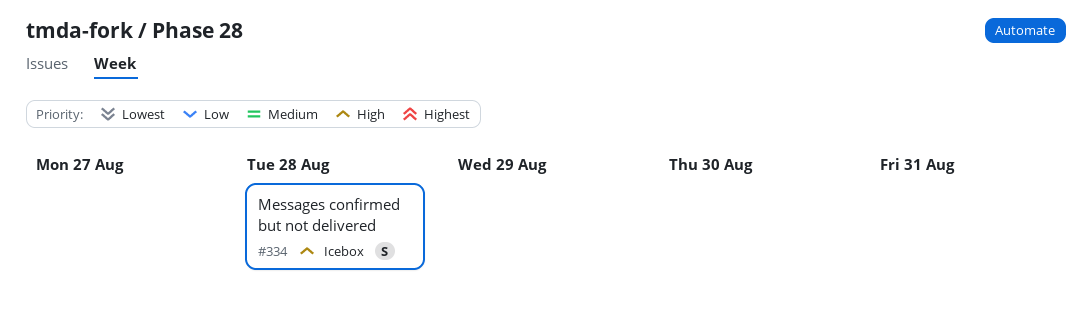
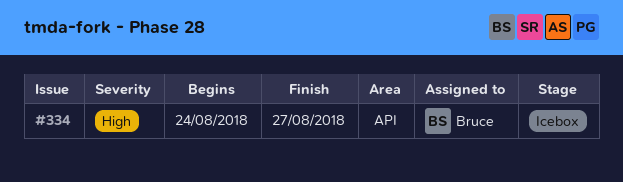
#334, due: Aug 28 -> Aug 27

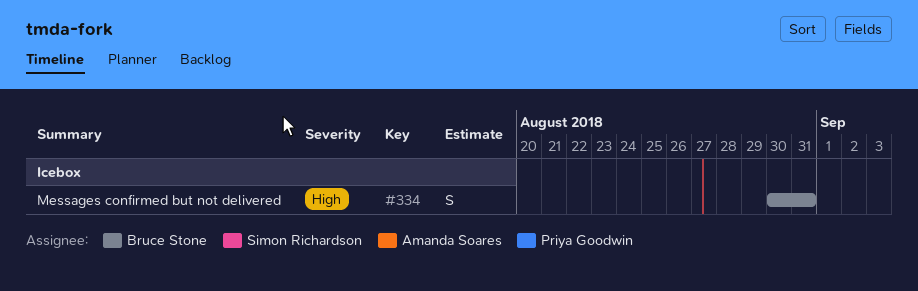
#334, start: Aug 24 -> Aug 30
#334, due: Aug 27 -> Aug 31

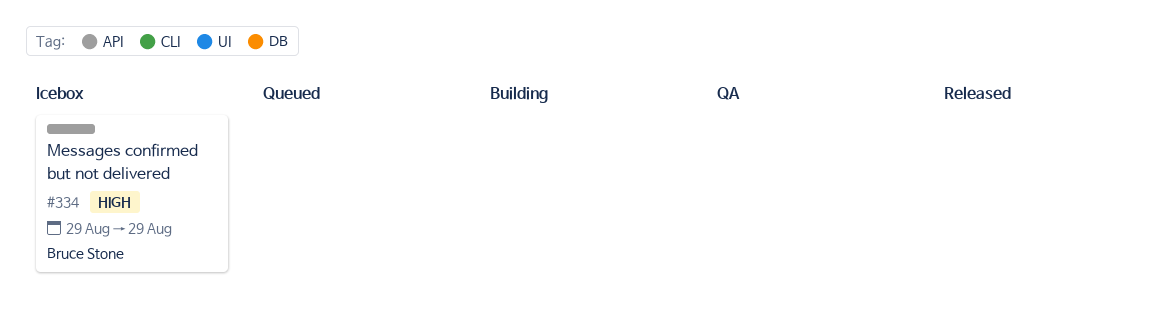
#334, start: Aug 30 -> Aug 29
#334, due: Aug 31 -> Aug 29

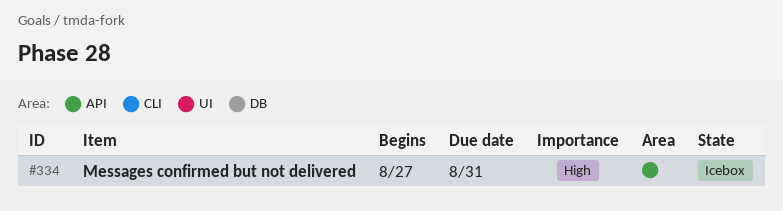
#334, start: Aug 29 -> Aug 27
#334, due: Aug 29 -> Aug 31

